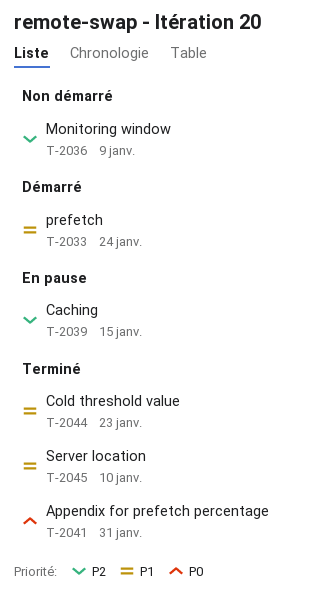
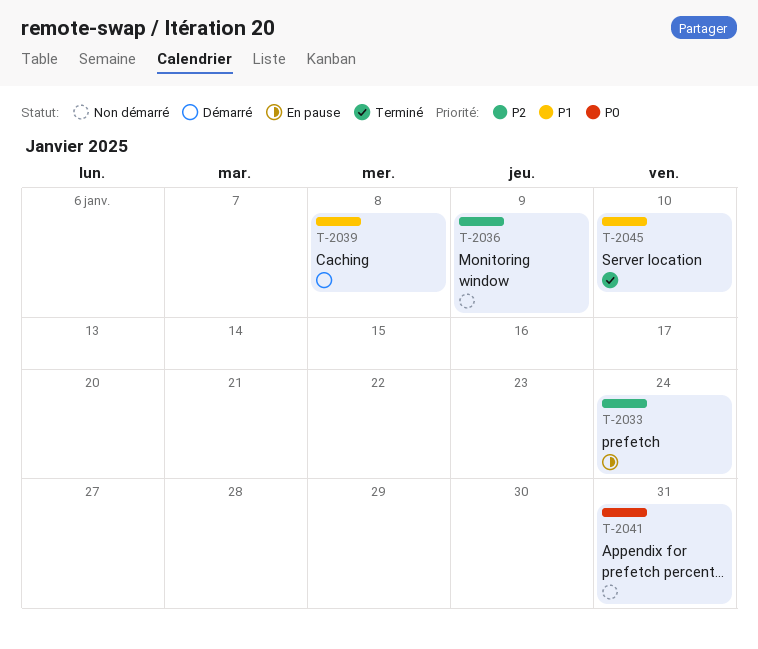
T-2033, status: Démarré -> En pause
T-2033, priority: P1 -> P2
T-2039, status: En pause -> Démarré
T-2039, priority: P2 -> P1
T-2039, due: Jan 15 -> Jan 8
T-2041, status: Terminé -> Non démarré
T-2044: present -> none

